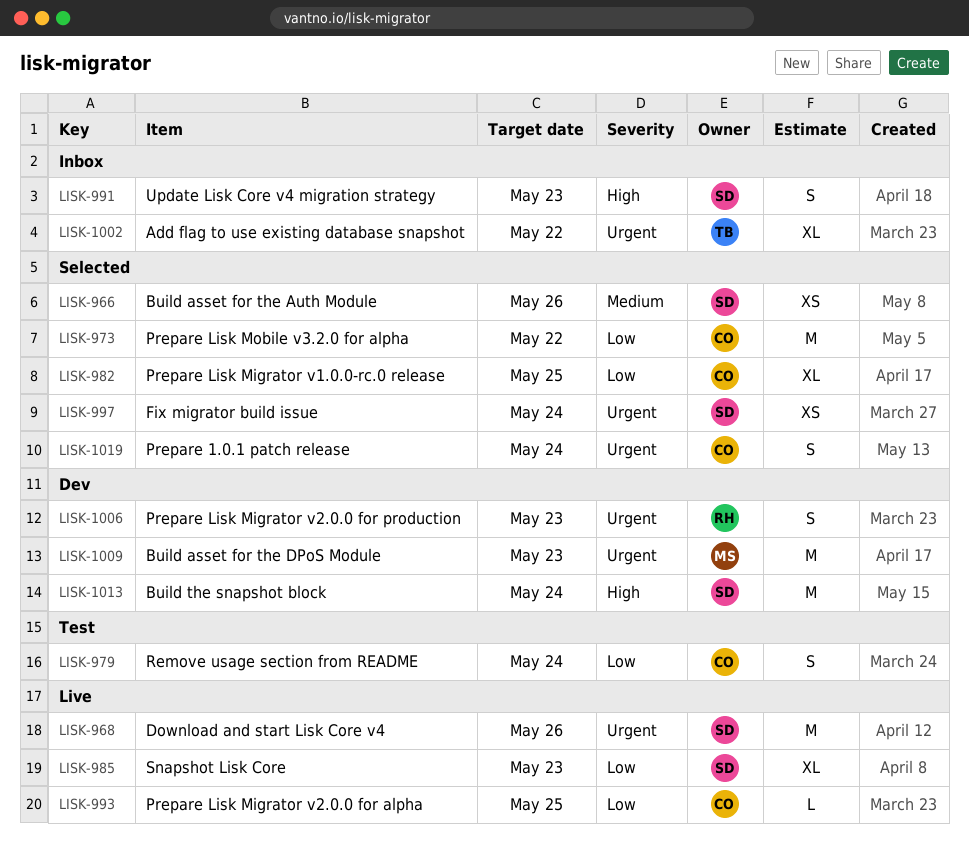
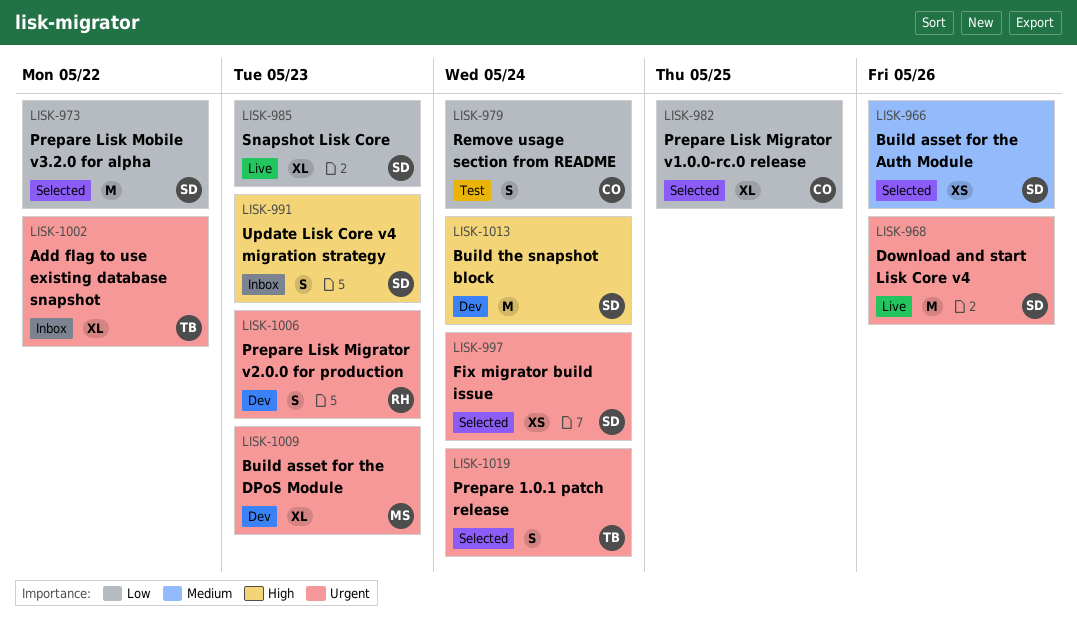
LISK-973, owner: CO -> SD
LISK-993: present -> none
LISK-1009, estimate: M -> XL
LISK-1019, owner: CO -> TB

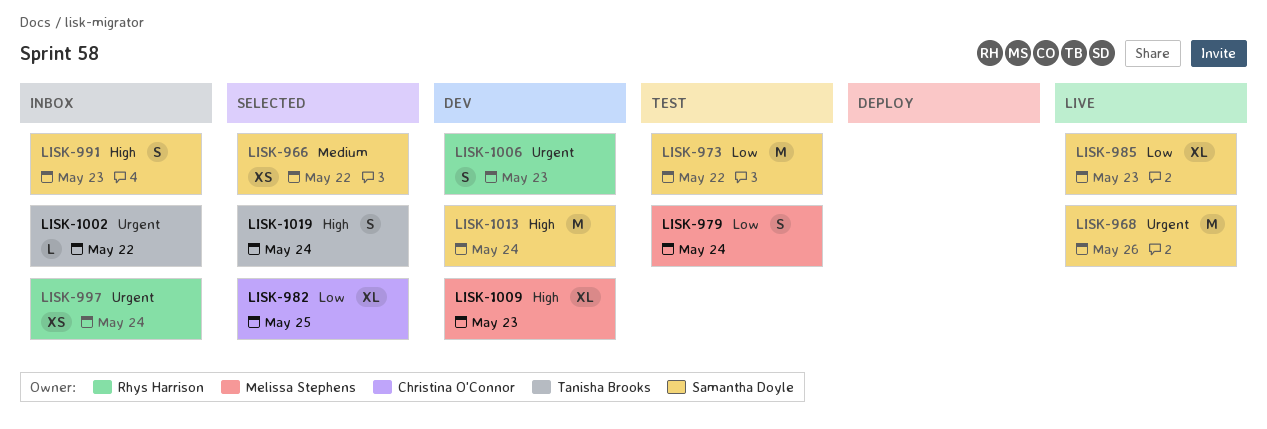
LISK-966, due: May 26 -> May 22
LISK-973, status: Selected -> Test
LISK-979, owner: Christina O'Connor -> Melissa Stephens
LISK-997, status: Selected -> Inbox
LISK-997, owner: Samantha Doyle -> Rhys Harrison
LISK-1002, estimate: XL -> L
LISK-1009, priority: Urgent -> High
LISK-1019, priority: Urgent -> High

